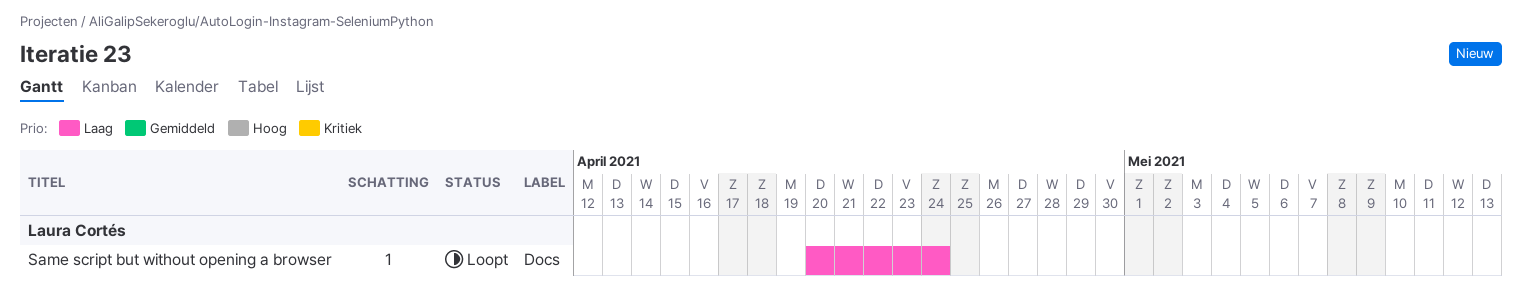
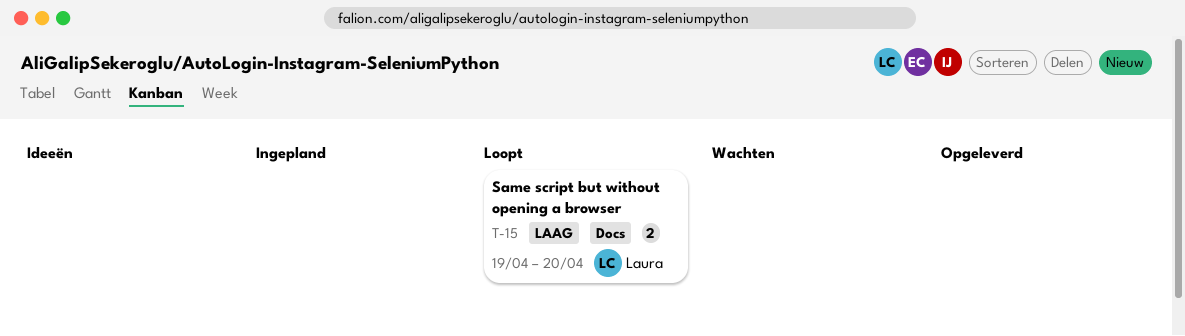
Same script but without opening a browser, estimate: 1 -> 2
Same script but without opening a browser, start: Apr 20 -> Apr 19
Same script but without opening a browser, due: Apr 24 -> Apr 20

